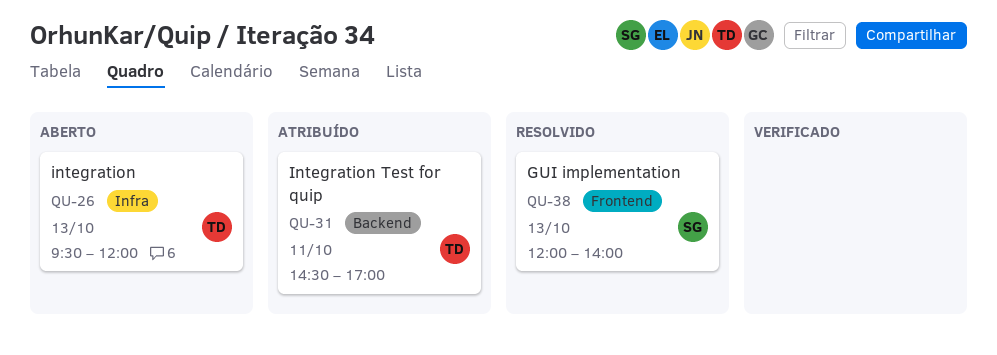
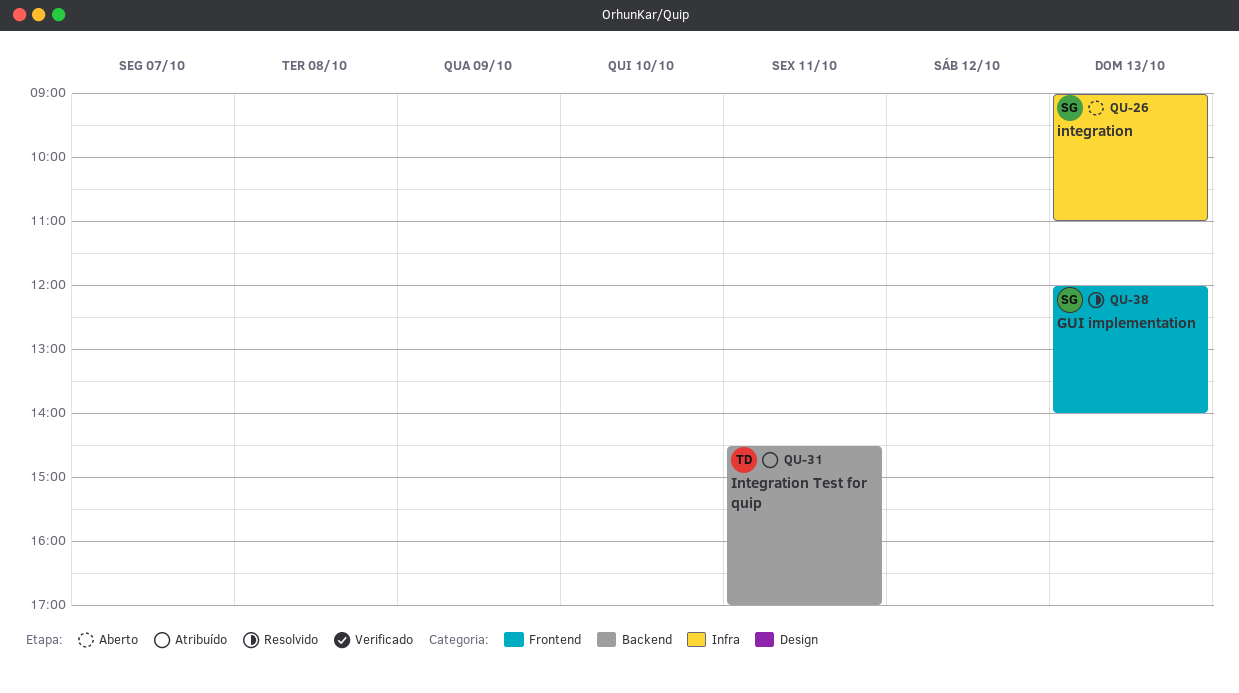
QU-26, owner: TD -> SG
QU-26, begins: 09:30 -> 09:00
QU-26, ends: 12:00 -> 11:00

